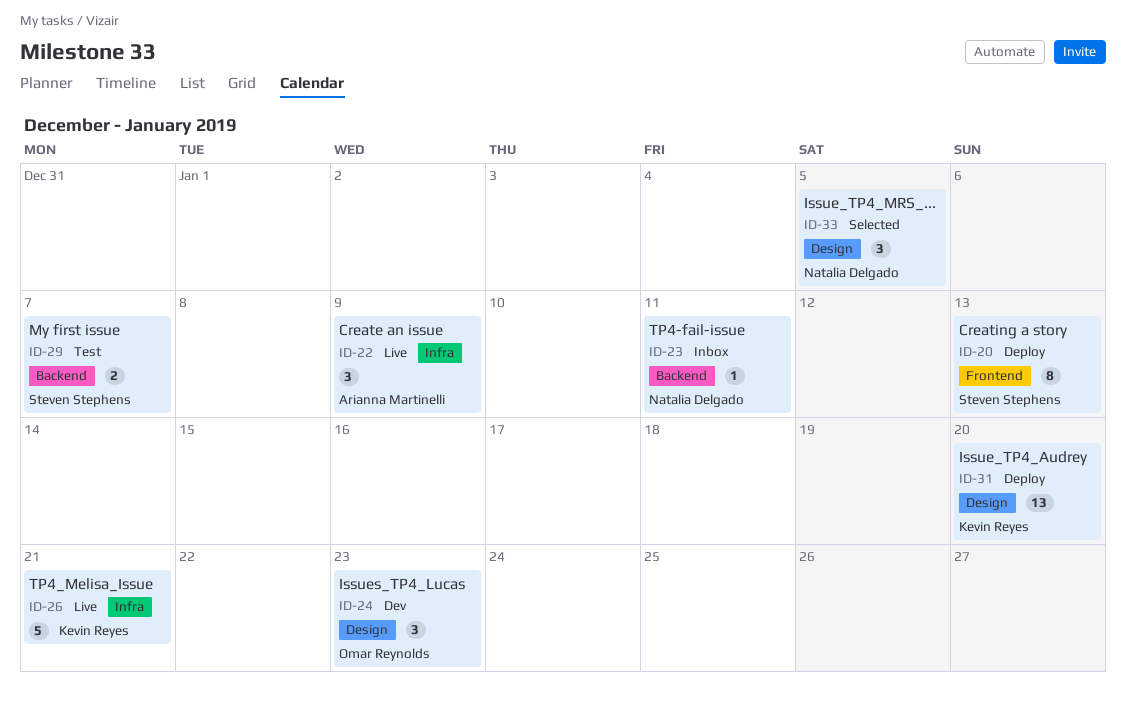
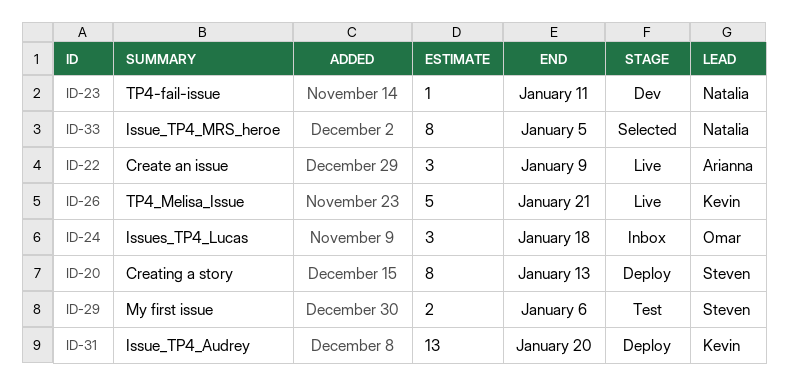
ID-23, status: Inbox -> Dev
ID-24, status: Dev -> Inbox
ID-24, due: Jan 23 -> Jan 18
ID-29, due: Jan 7 -> Jan 6
ID-33, estimate: 3 -> 8

